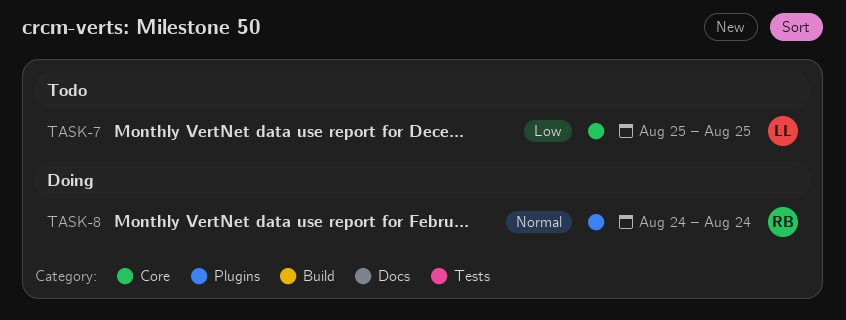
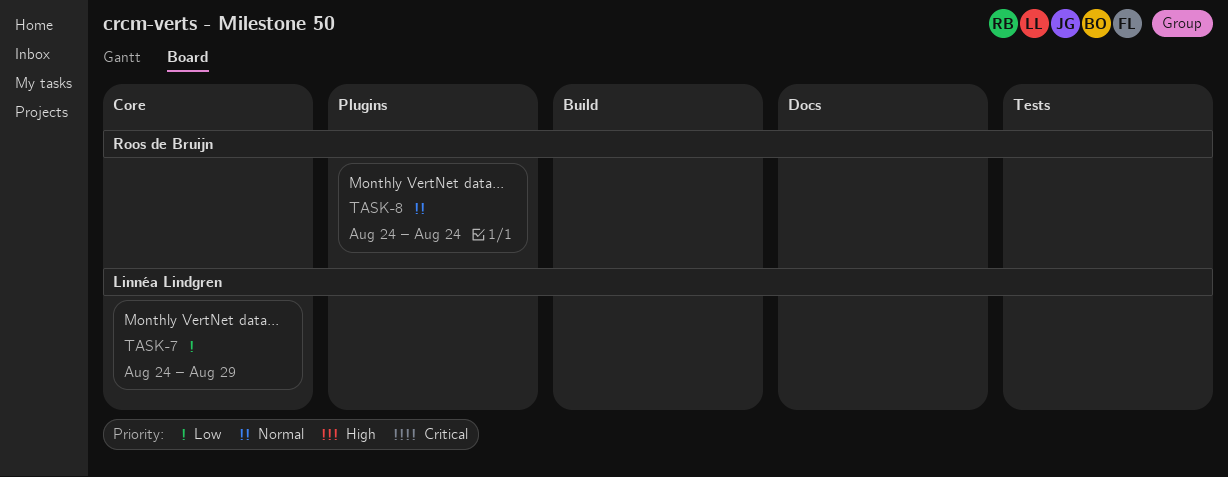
TASK-7, start: Aug 25 -> Aug 24
TASK-7, due: Aug 25 -> Aug 29

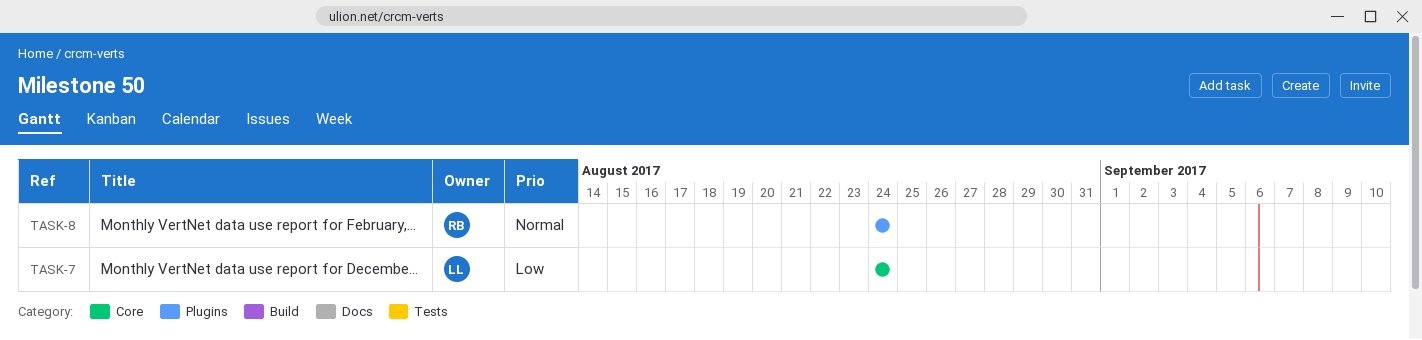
TASK-7, due: Aug 29 -> Aug 24

